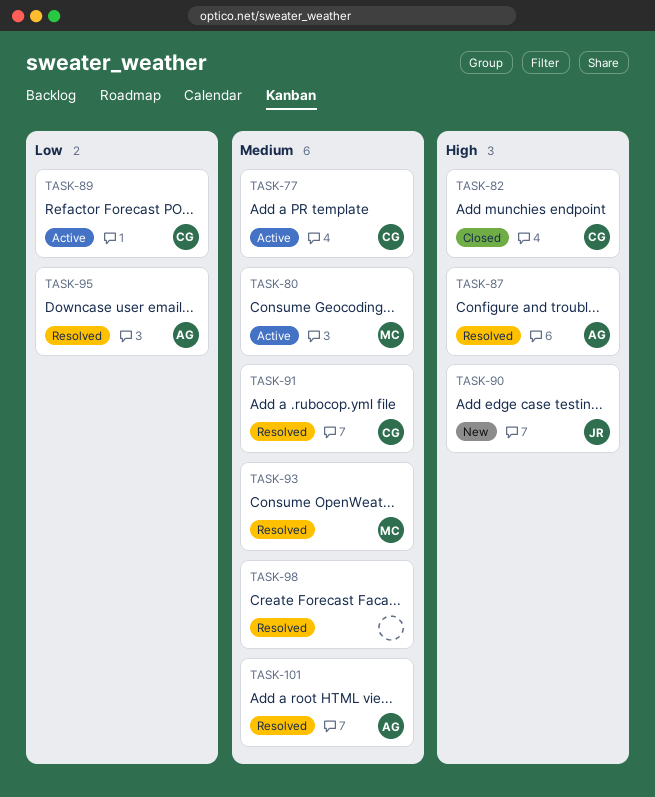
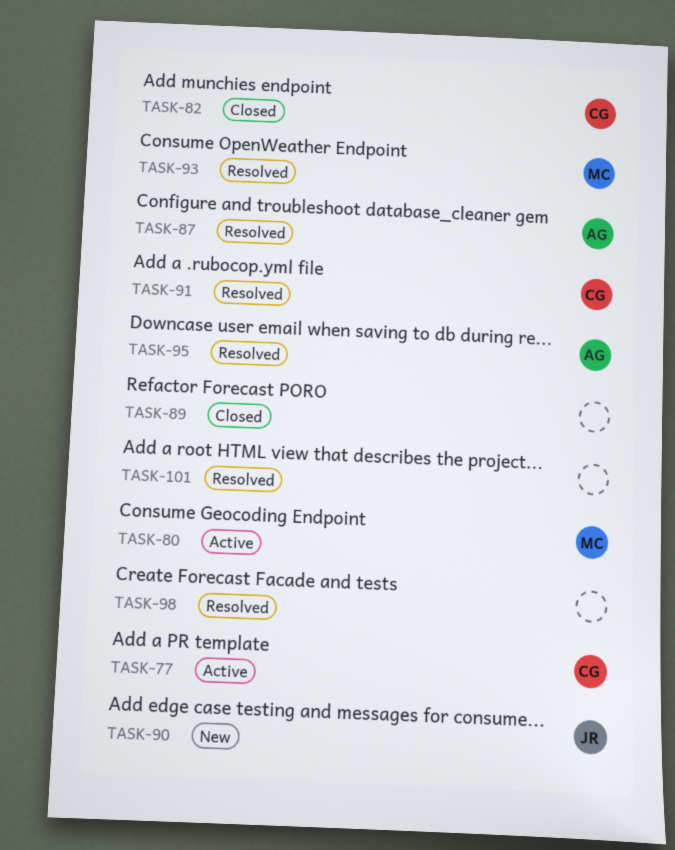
TASK-89, status: Active -> Closed
TASK-89, owner: CG -> none
TASK-101, owner: AG -> none

